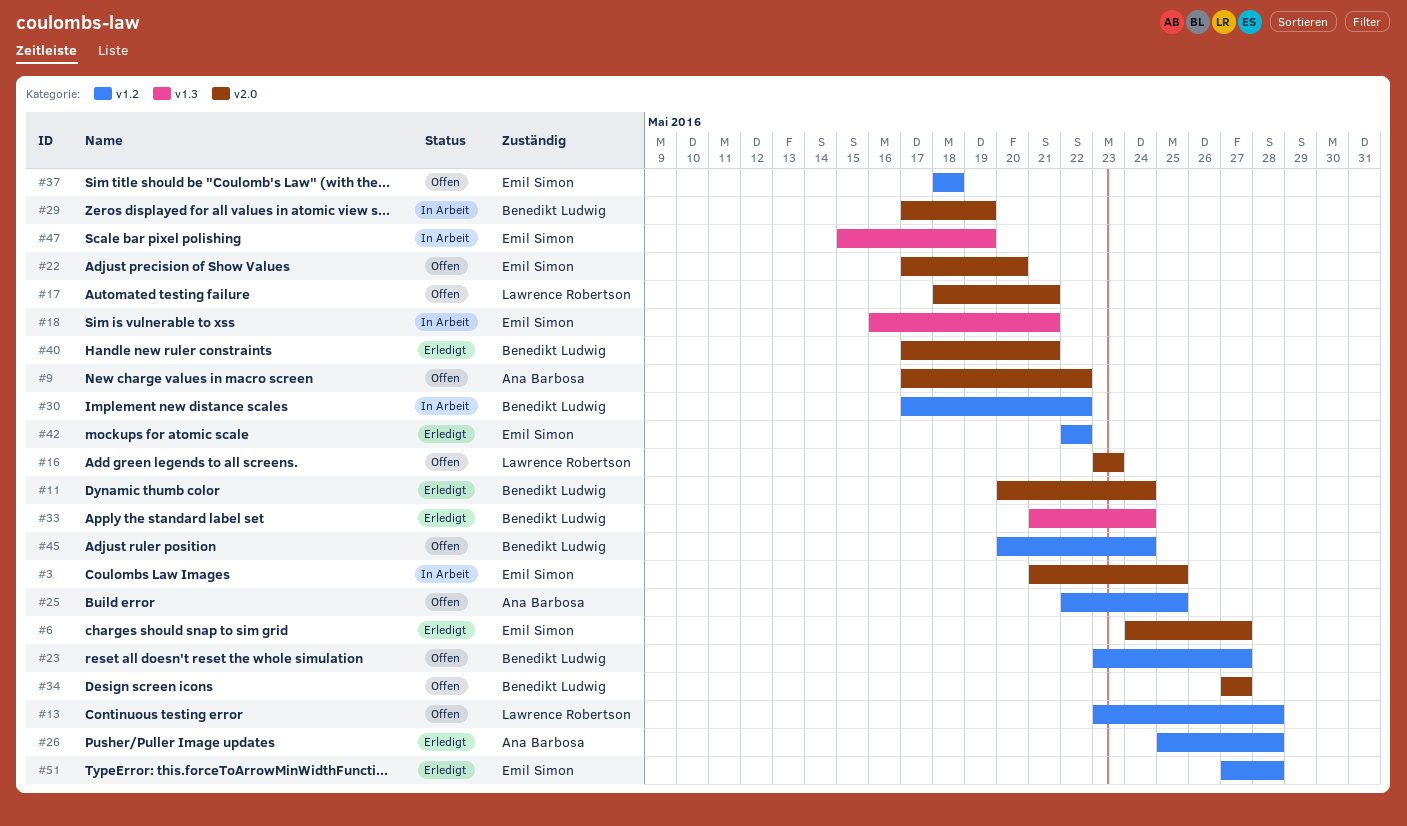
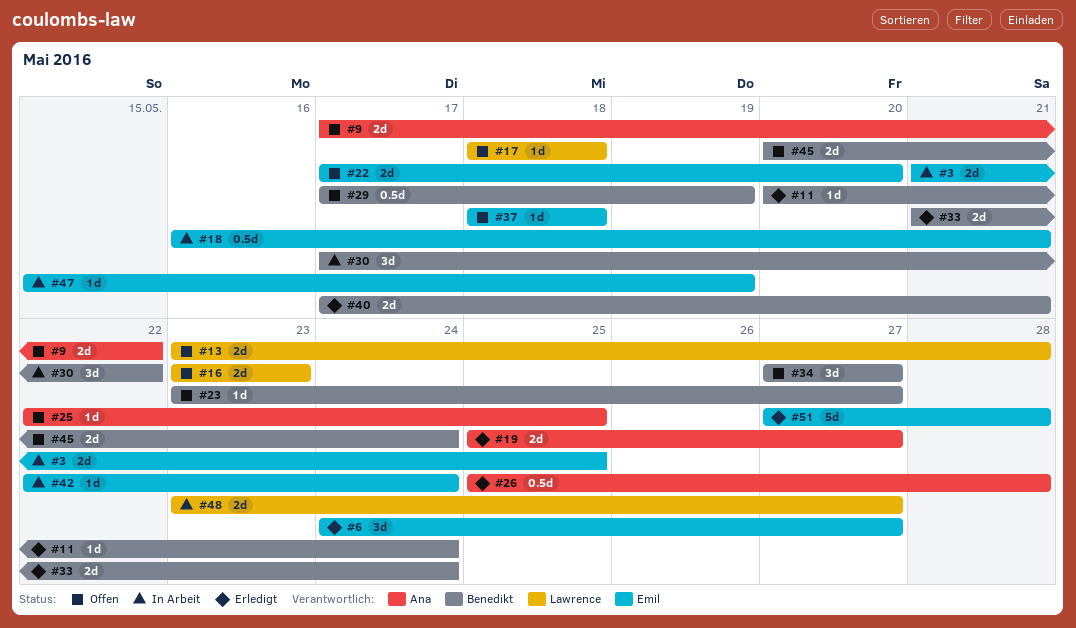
#17, due: May 21 -> May 18
#19: none -> present
#29, status: In Arbeit -> Offen
#42, status: Erledigt -> In Arbeit
#42, due: May 22 -> May 24
#48: none -> present

